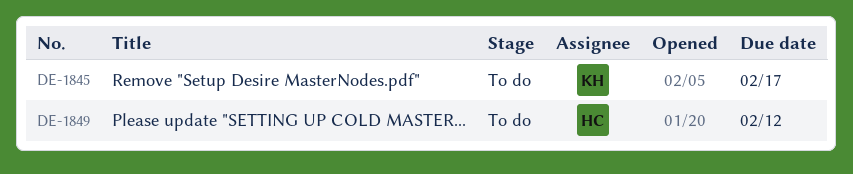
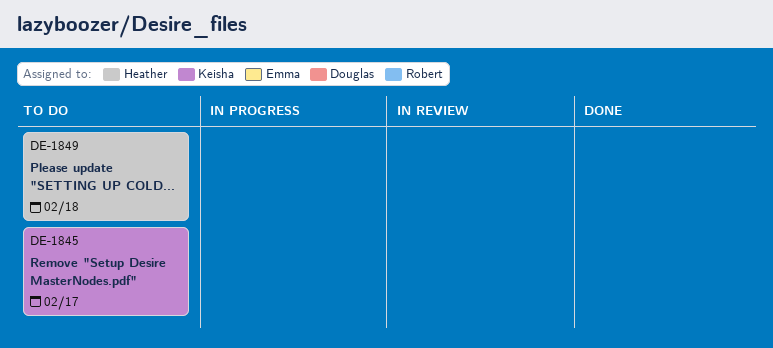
DE-1849, due: Feb 12 -> Feb 18

